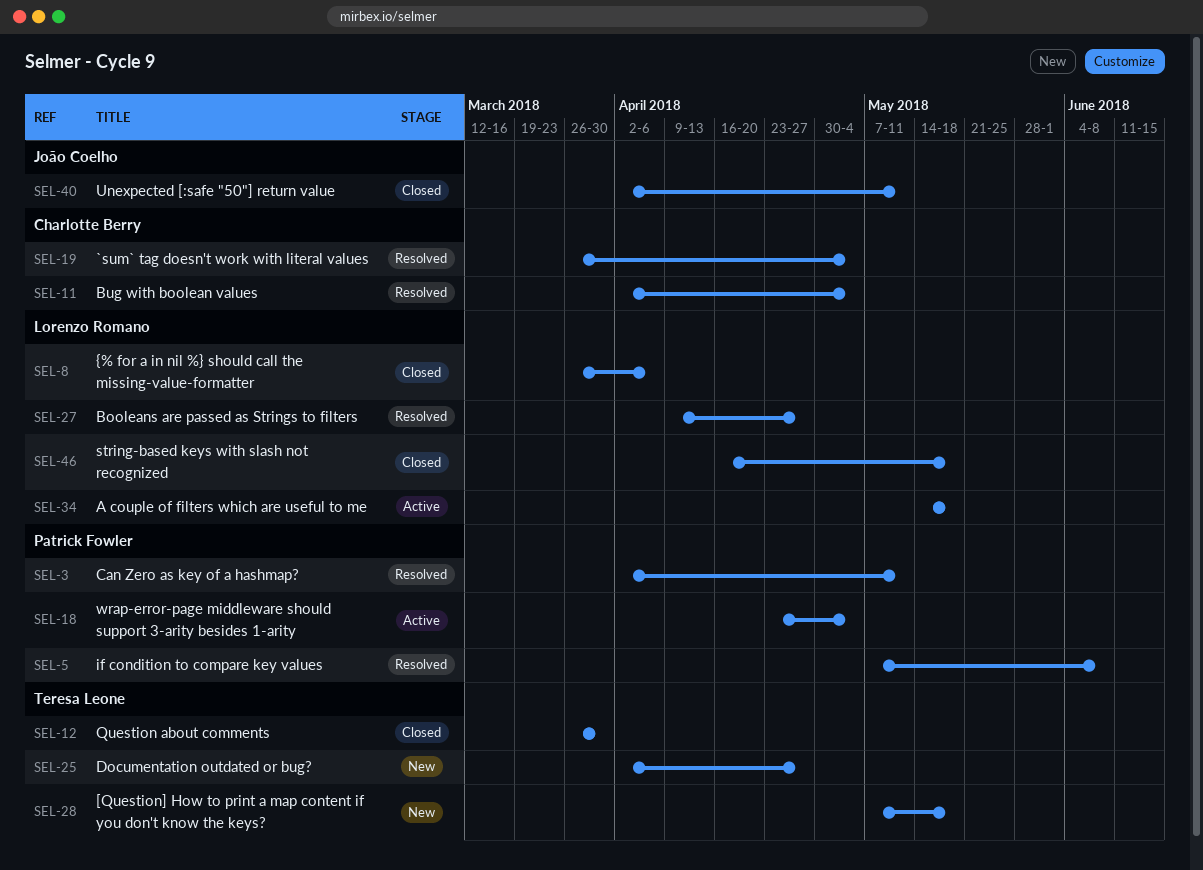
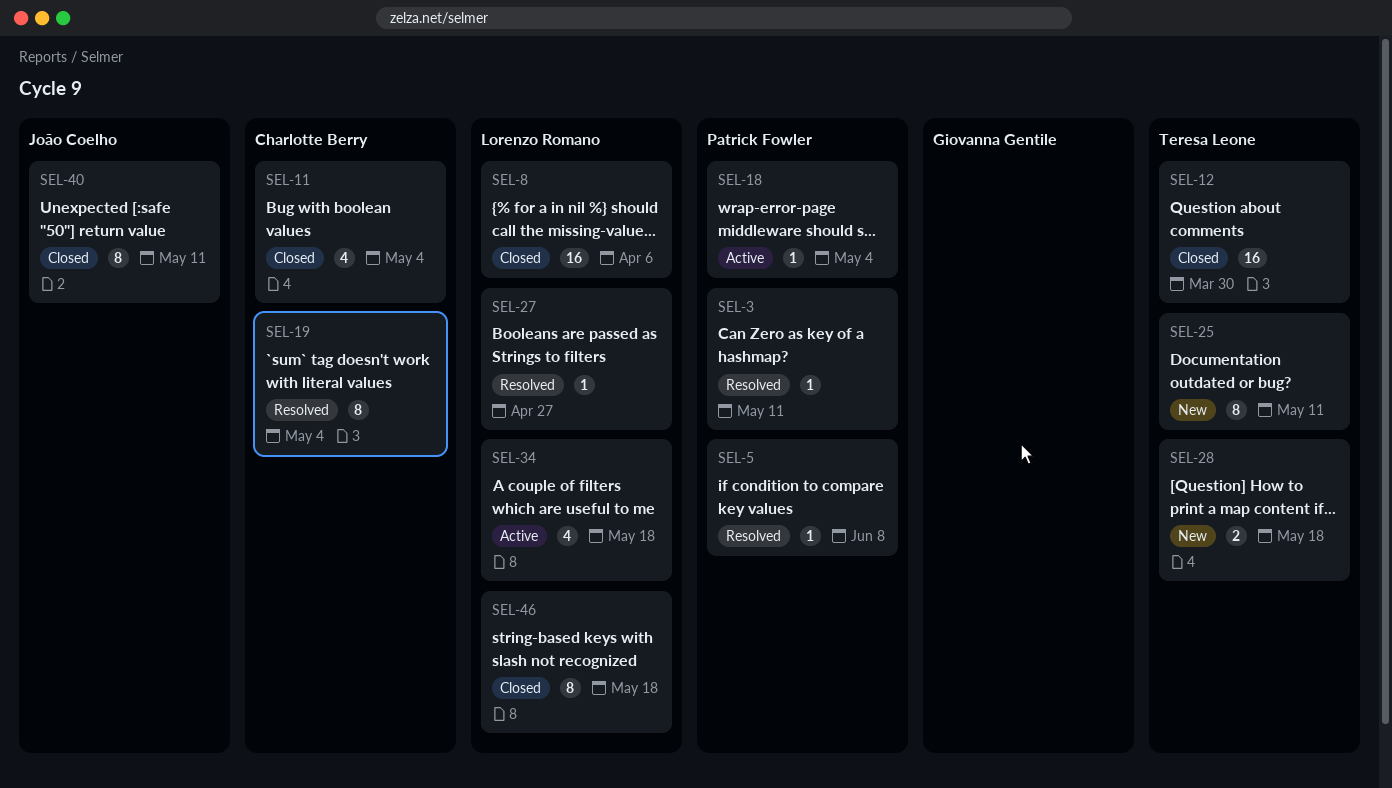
SEL-11, status: Resolved -> Closed
SEL-25, due: Apr 27 -> May 11

